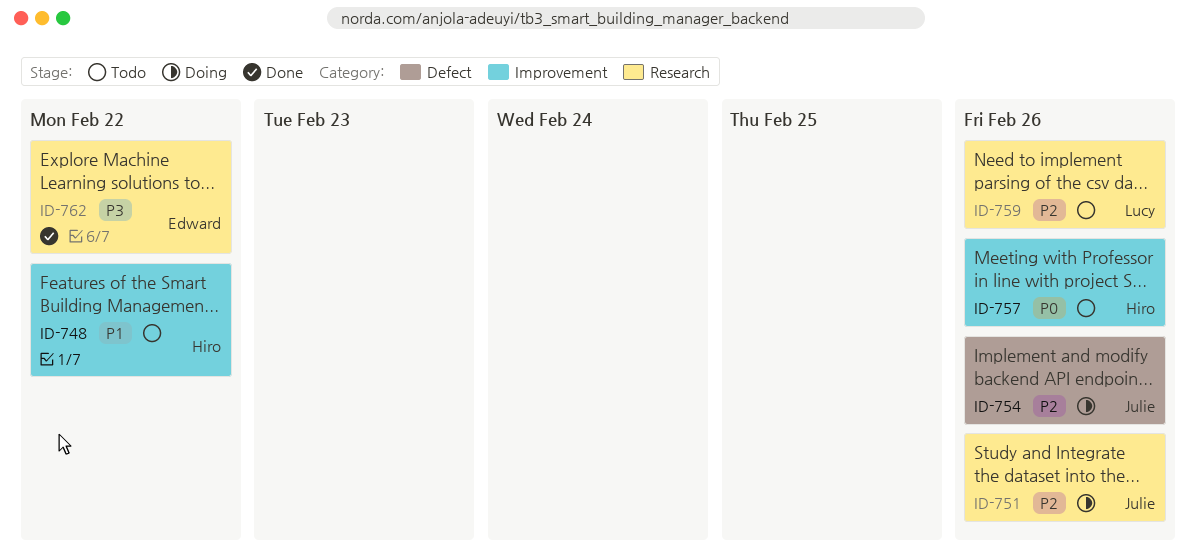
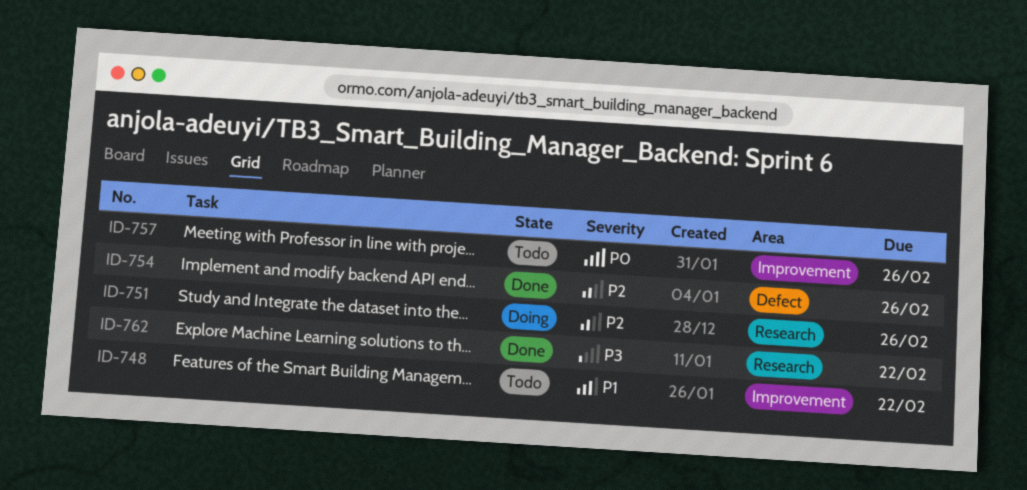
ID-754, status: Doing -> Done
ID-759: present -> none

